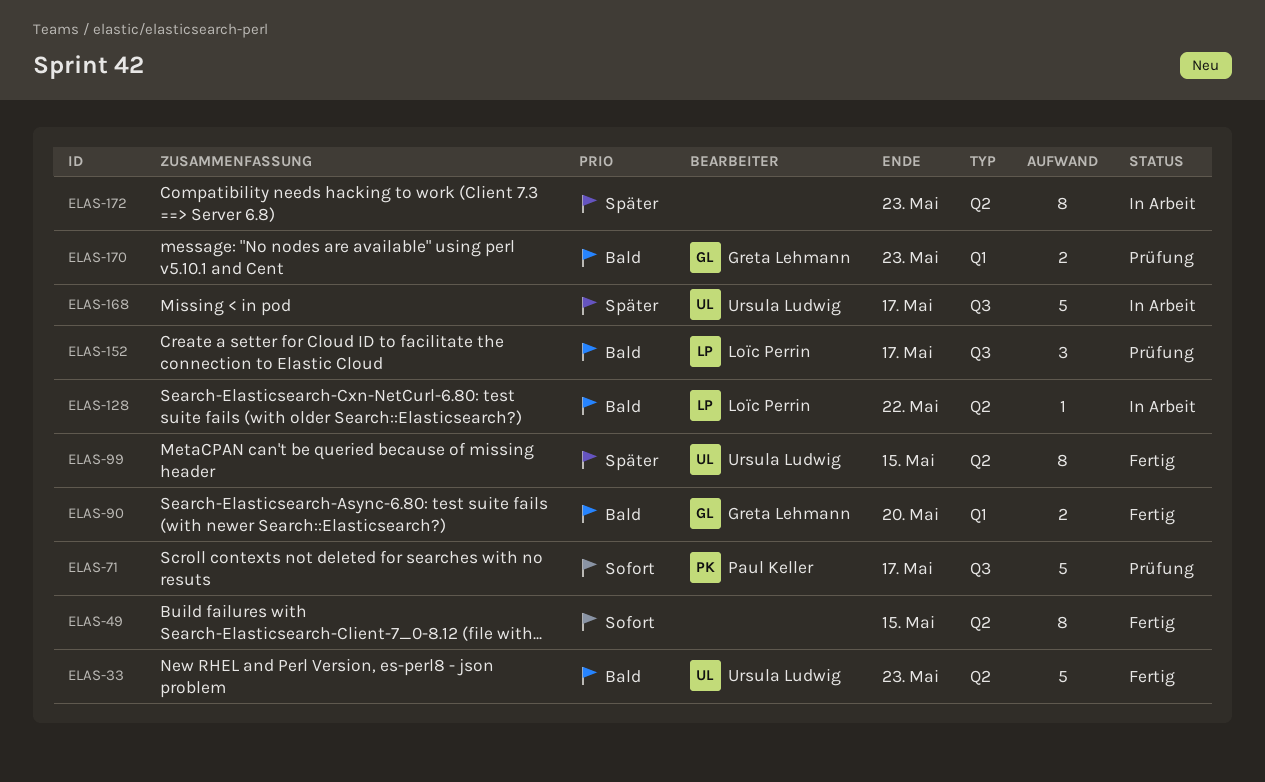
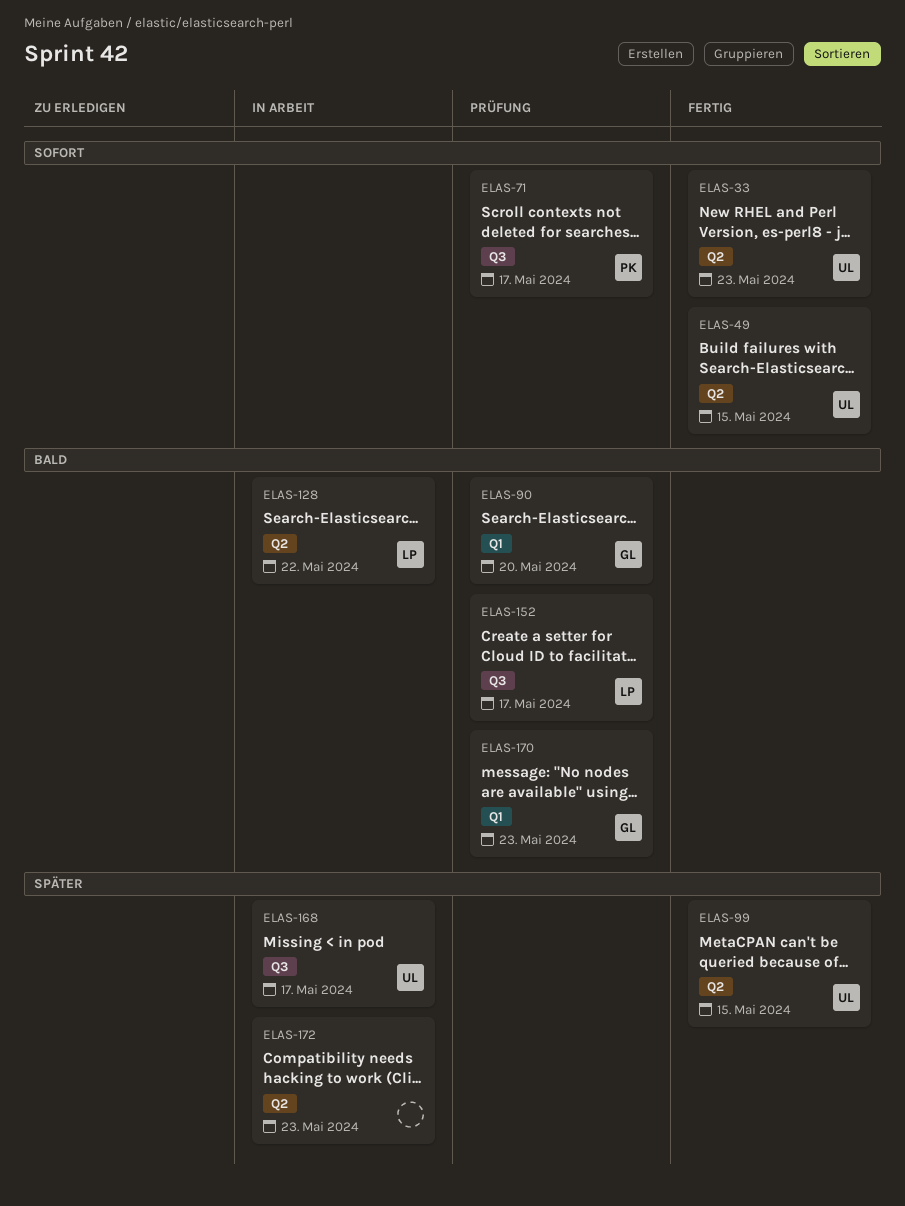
ELAS-33, priority: Bald -> Sofort
ELAS-49, owner: none -> Ursula Ludwig
ELAS-90, status: Fertig -> Prüfung

